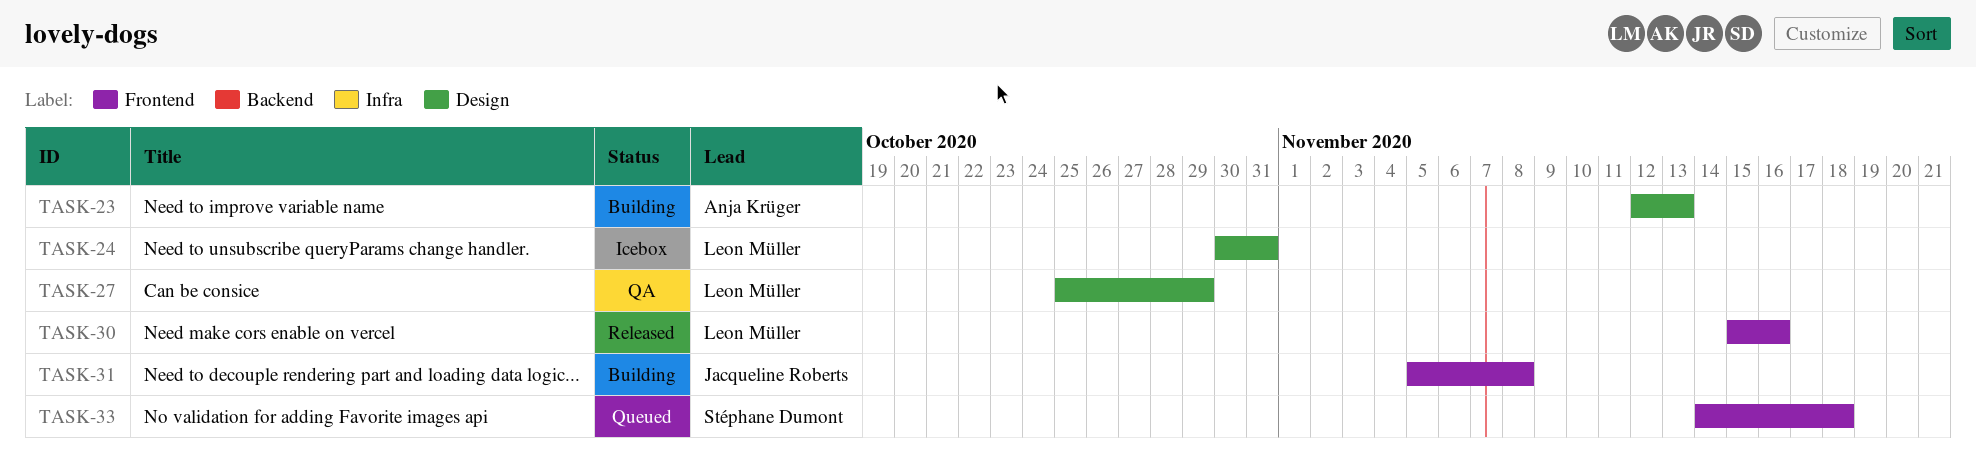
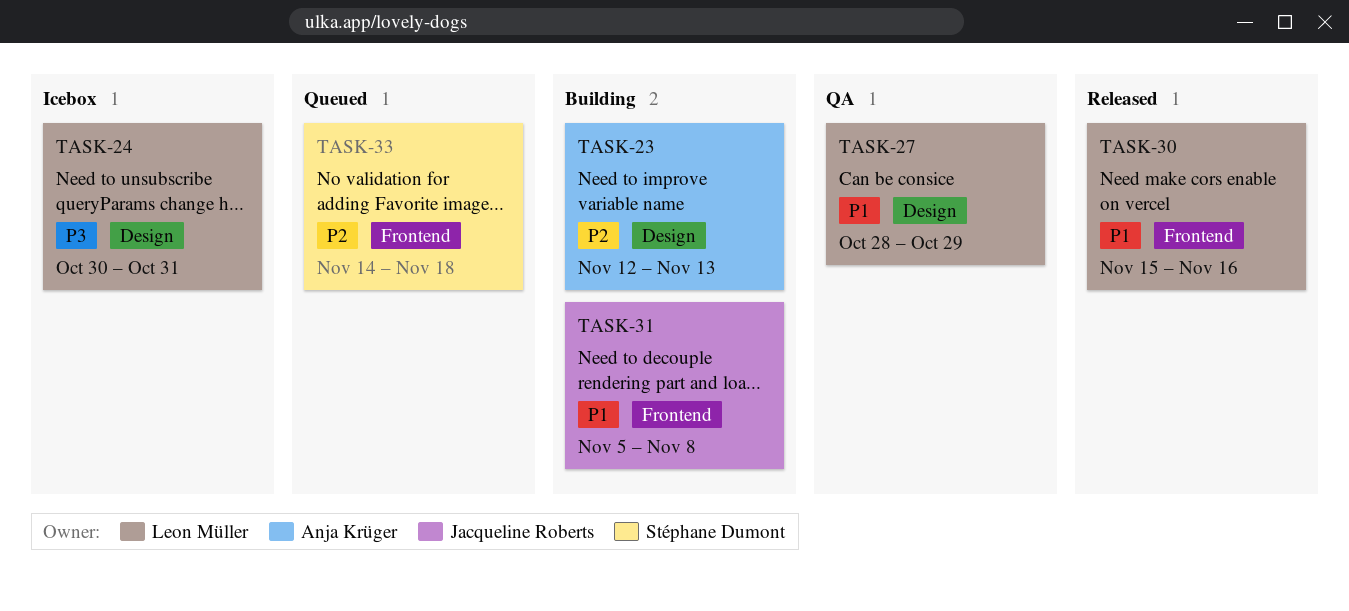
TASK-27, start: Oct 25 -> Oct 28

